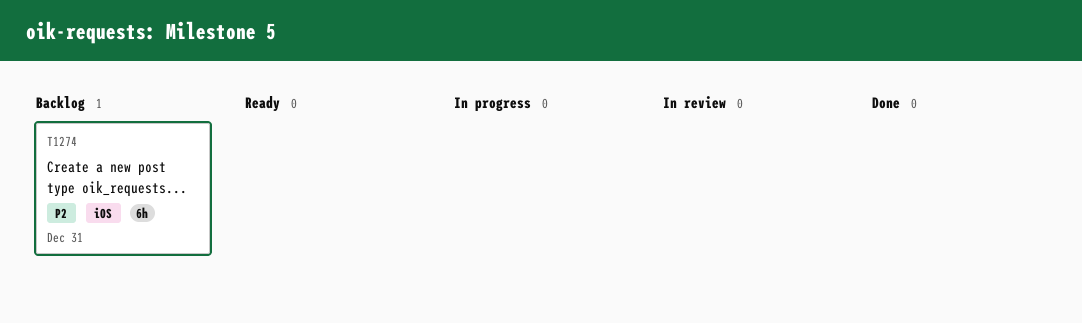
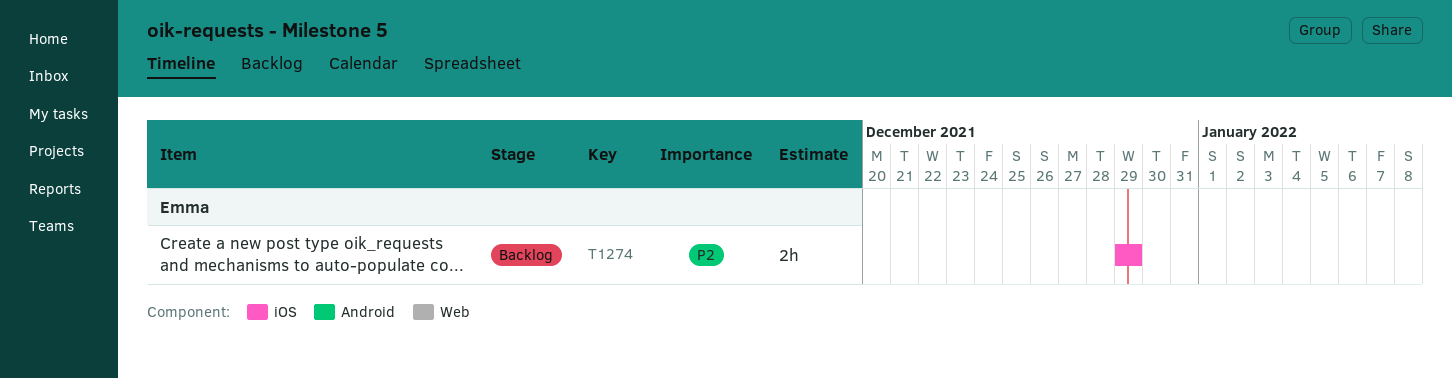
T1274, estimate: 6h -> 2h
T1274, due: Dec 31 -> Dec 29

